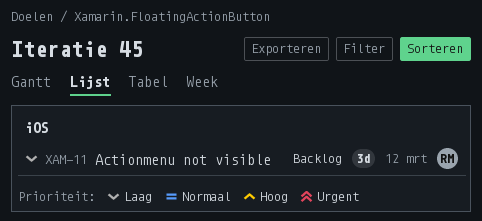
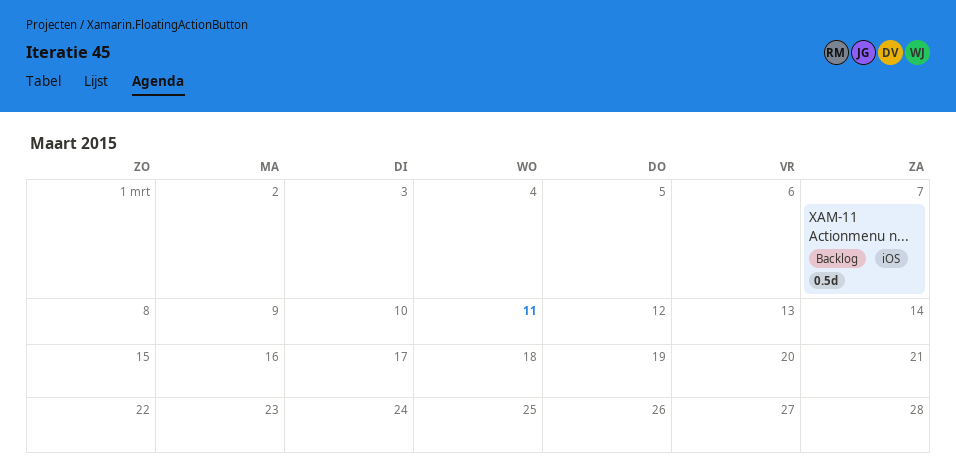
XAM-11, estimate: 3d -> 0.5d
XAM-11, due: Mar 12 -> Mar 7

